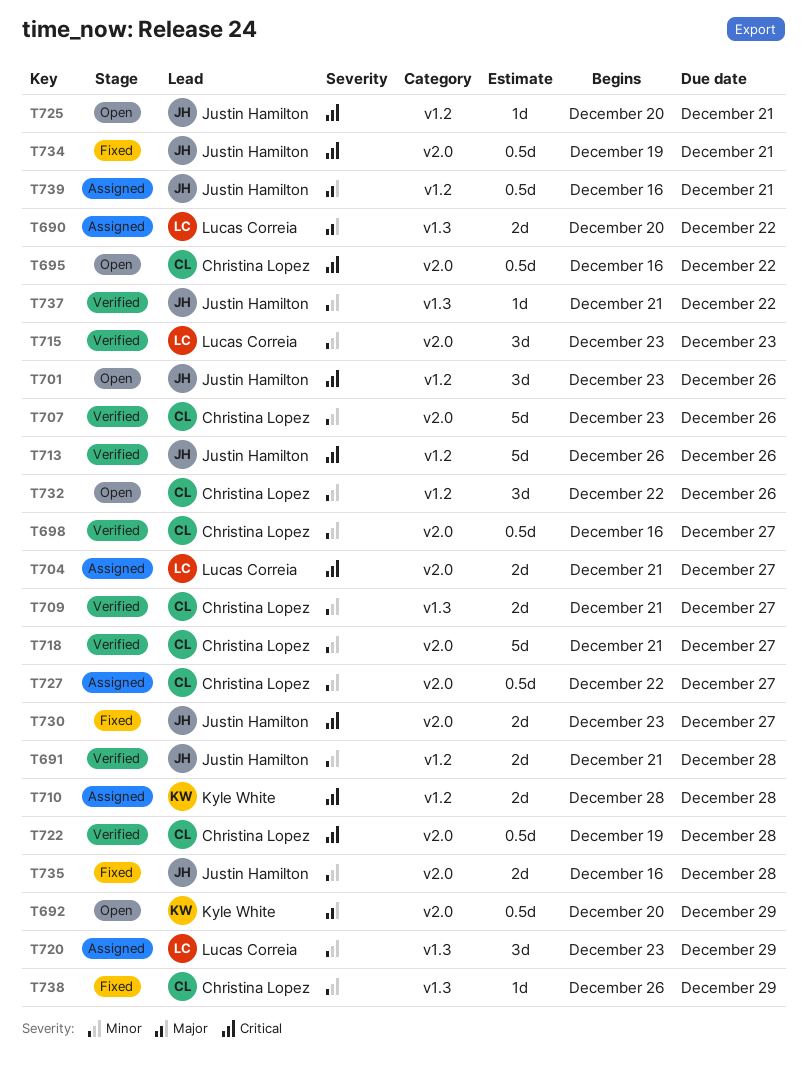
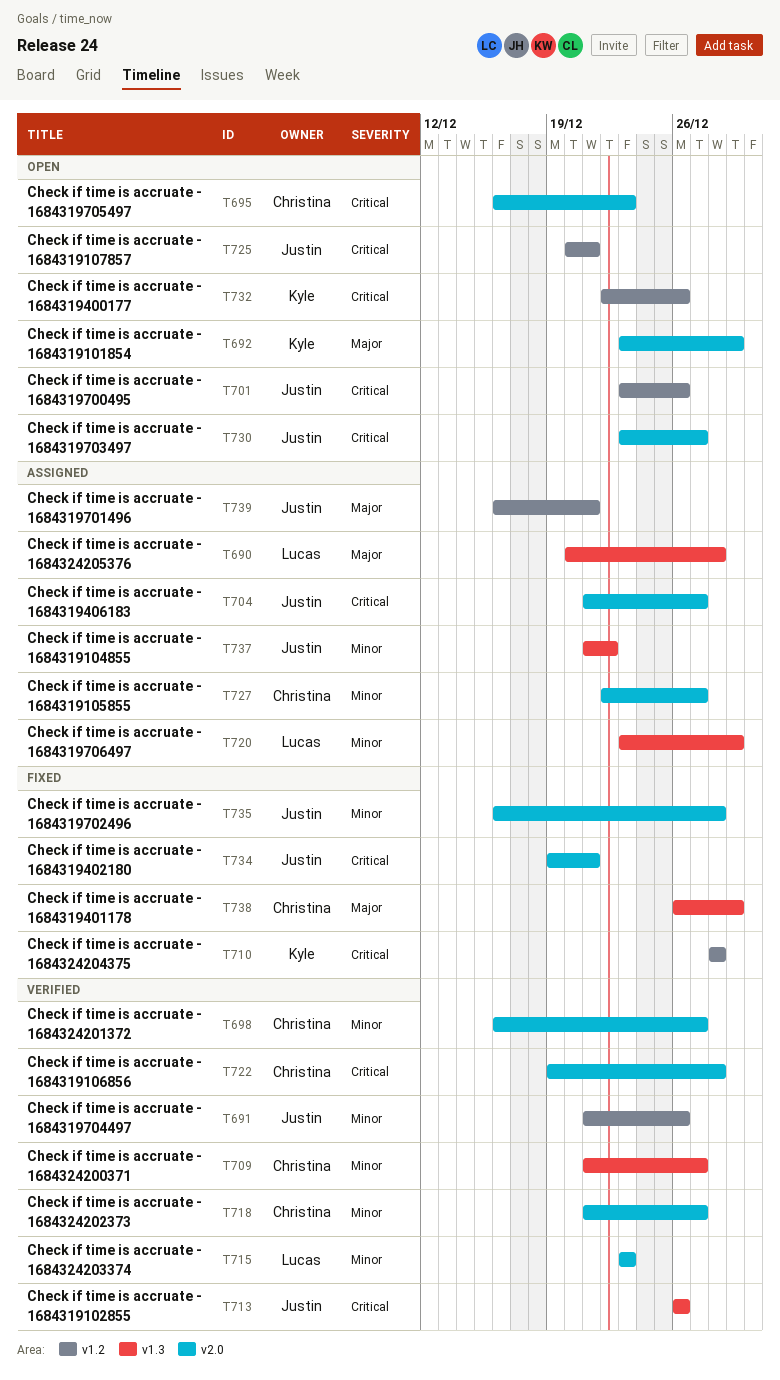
T690, due: Dec 22 -> Dec 28
T691, due: Dec 28 -> Dec 26
T692, start: Dec 20 -> Dec 23
T695, due: Dec 22 -> Dec 23
T704, owner: Lucas Correia -> Justin Hamilton
T707: present -> none
T710, status: Assigned -> Fixed
T713, label: v1.2 -> v1.3
T730, status: Fixed -> Open
T732, owner: Christina Lopez -> Kyle White
T732, priority: Minor -> Critical
T737, status: Verified -> Assigned
T738, priority: Minor -> Major

